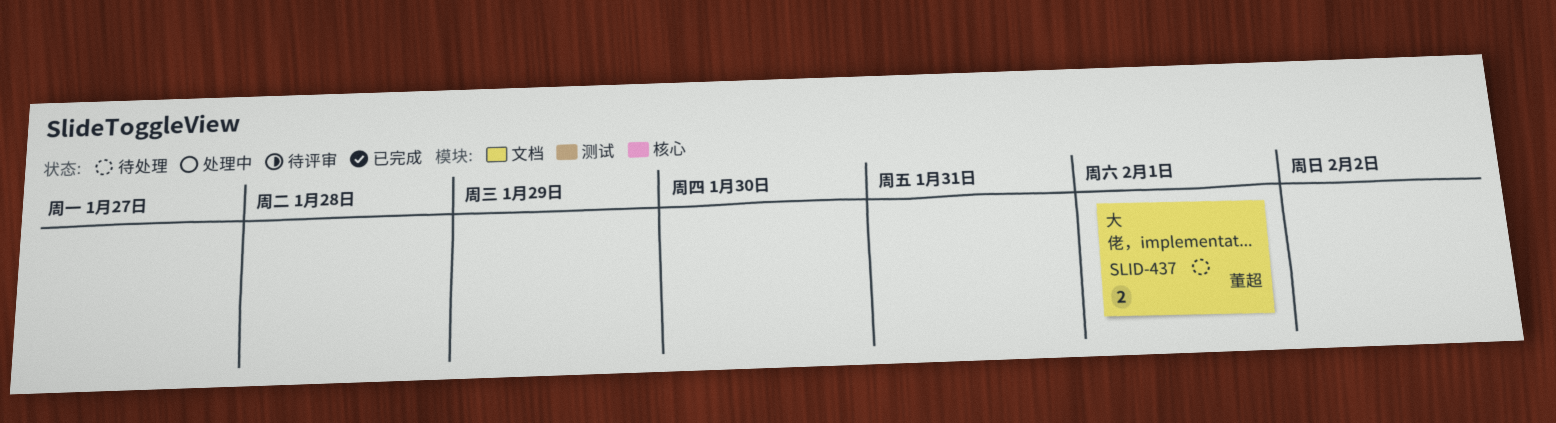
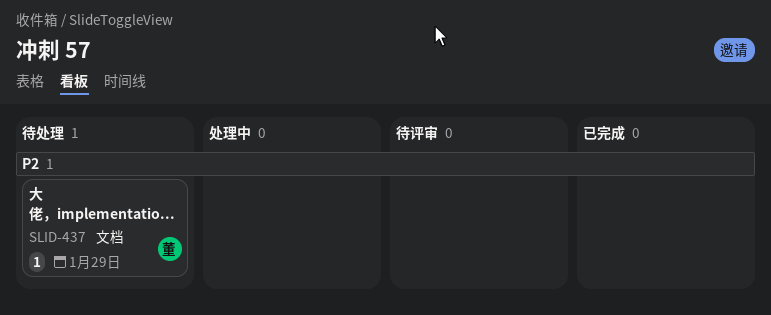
SLID-437, estimate: 2 -> 1
SLID-437, due: Feb 1 -> Jan 29

